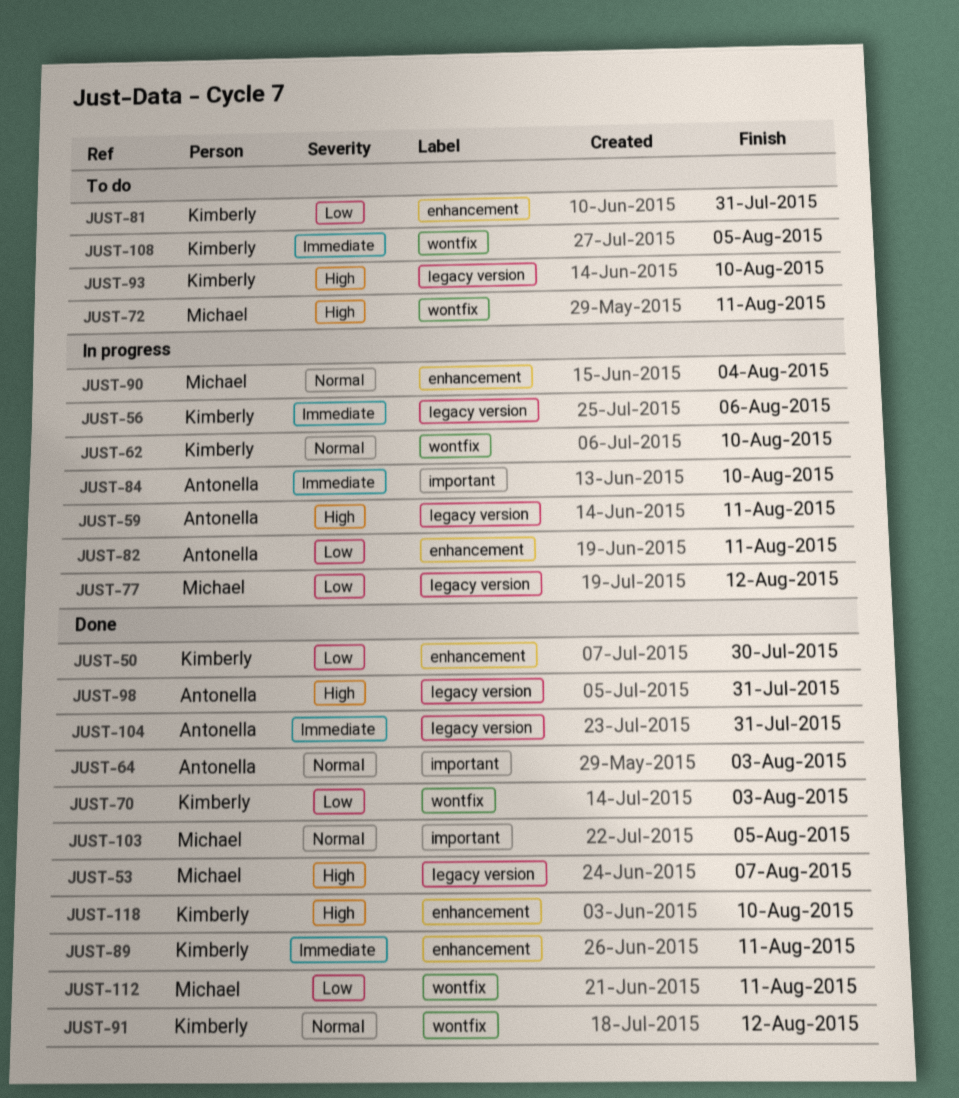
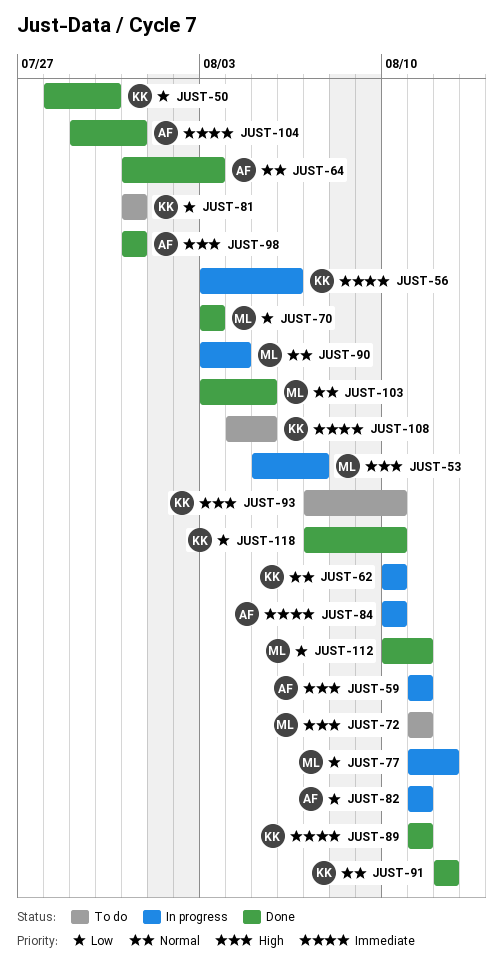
JUST-53, status: Done -> In progress
JUST-70, owner: Kimberly -> Michael
JUST-118, priority: High -> Low

